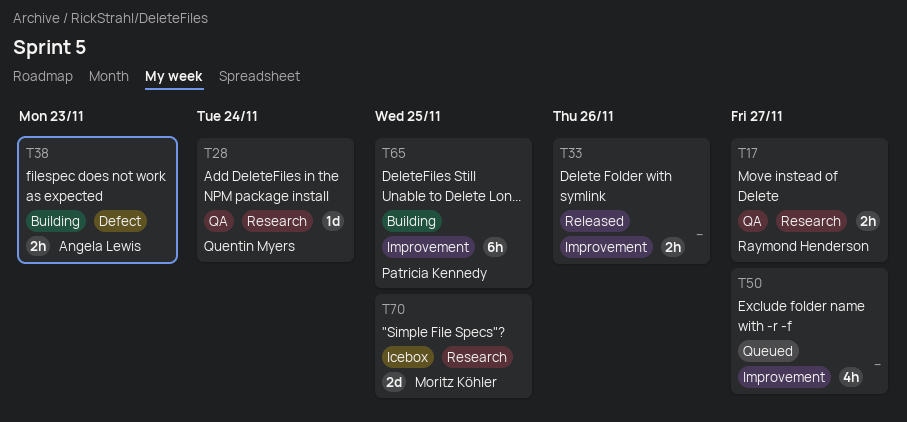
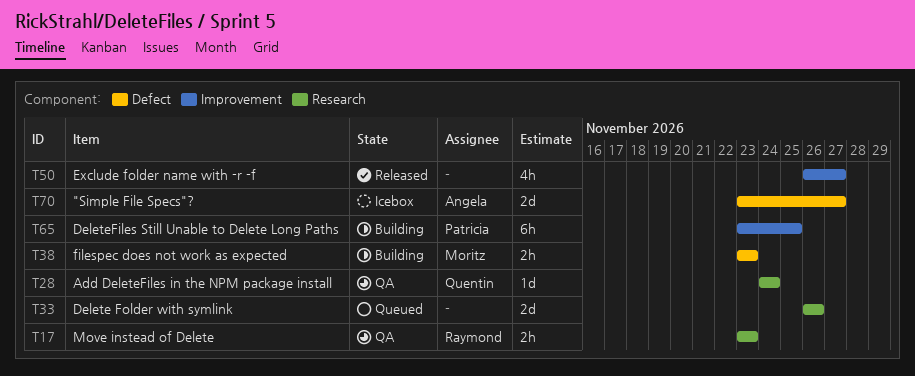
T17, due: Nov 27 -> Nov 23
T33, status: Released -> Queued
T33, label: Improvement -> Research
T33, estimate: 2h -> 2d
T38, owner: Angela Lewis -> Moritz Köhler
T50, status: Queued -> Released
T70, owner: Moritz Köhler -> Angela Lewis
T70, label: Research -> Defect
T70, due: Nov 25 -> Nov 27

